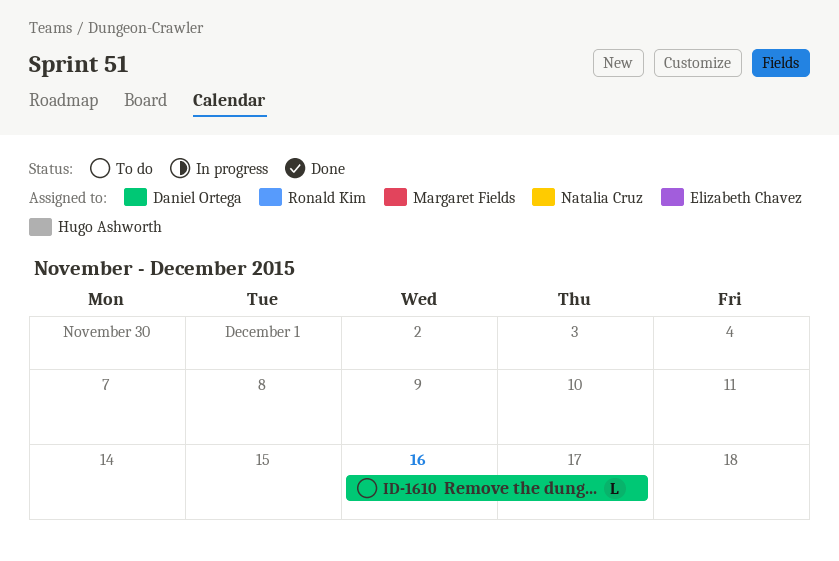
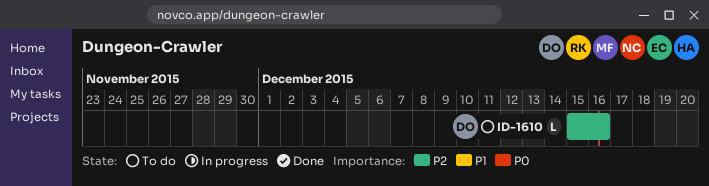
ID-1610, start: Dec 16 -> Dec 15
ID-1610, due: Dec 17 -> Dec 16

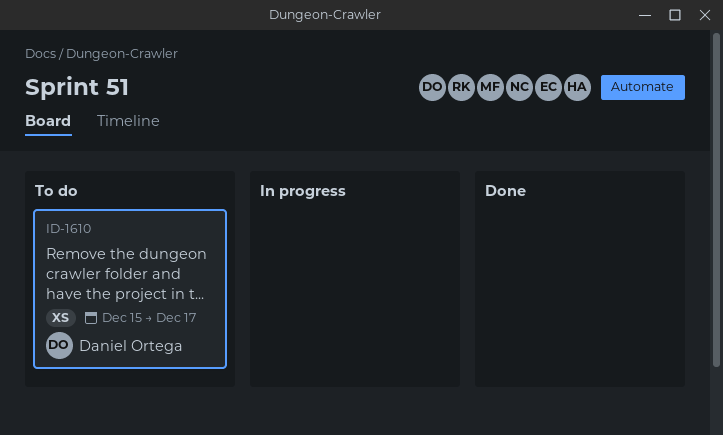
ID-1610, estimate: L -> XS
ID-1610, due: Dec 16 -> Dec 17

